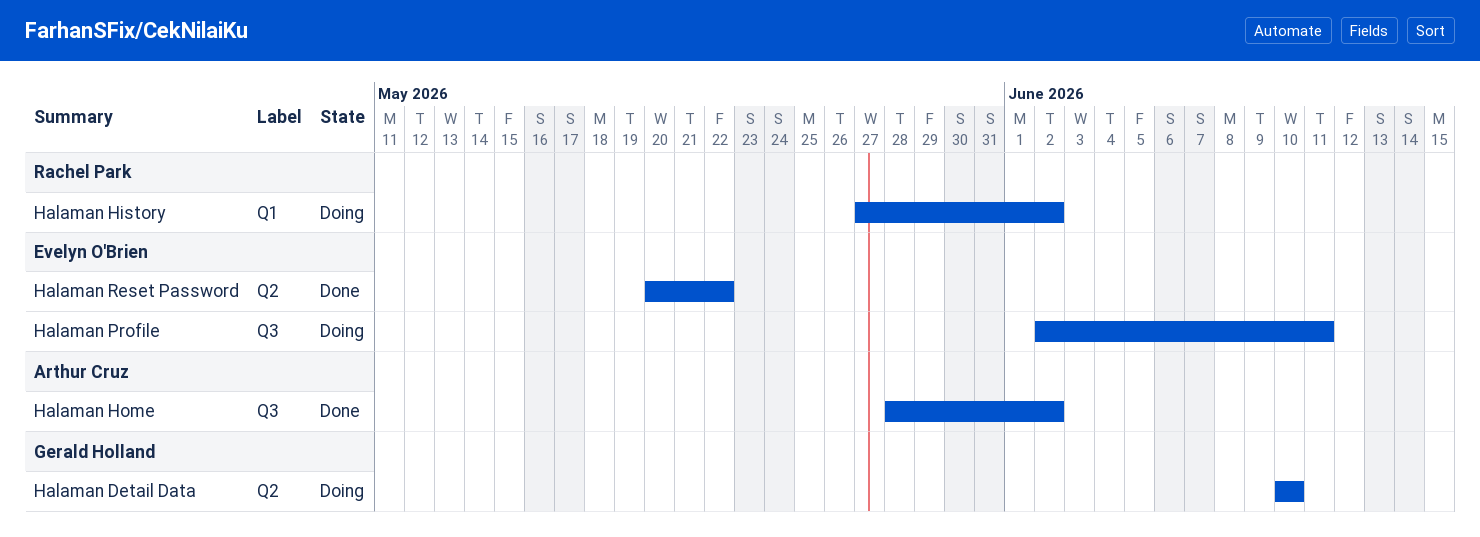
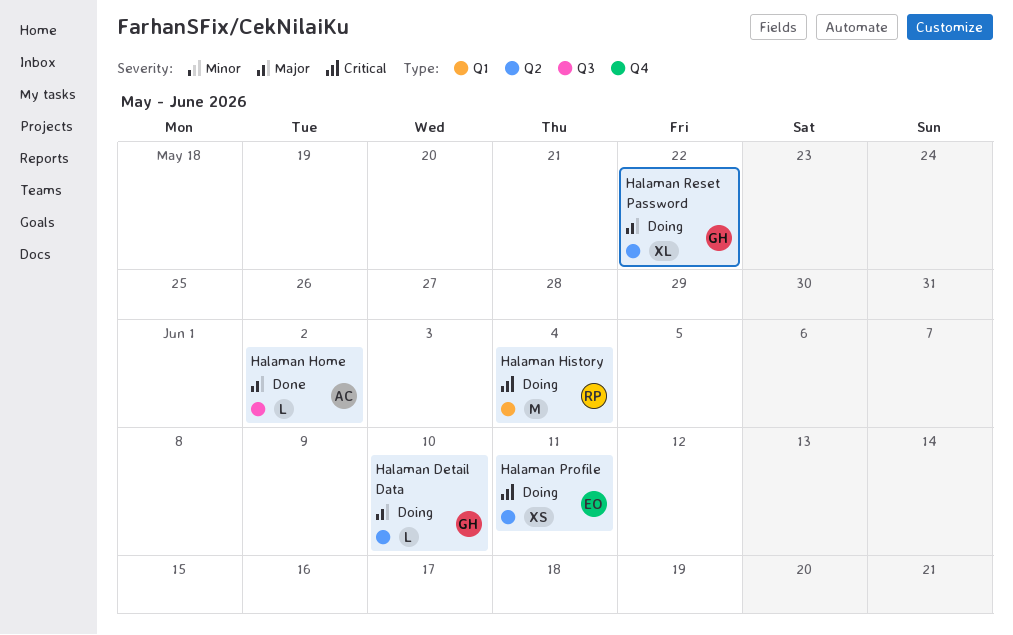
Halaman History, due: Jun 2 -> Jun 4
Halaman Profile, label: Q3 -> Q2
Halaman Reset Password, status: Done -> Doing
Halaman Reset Password, owner: Evelyn O'Brien -> Gerald Holland

